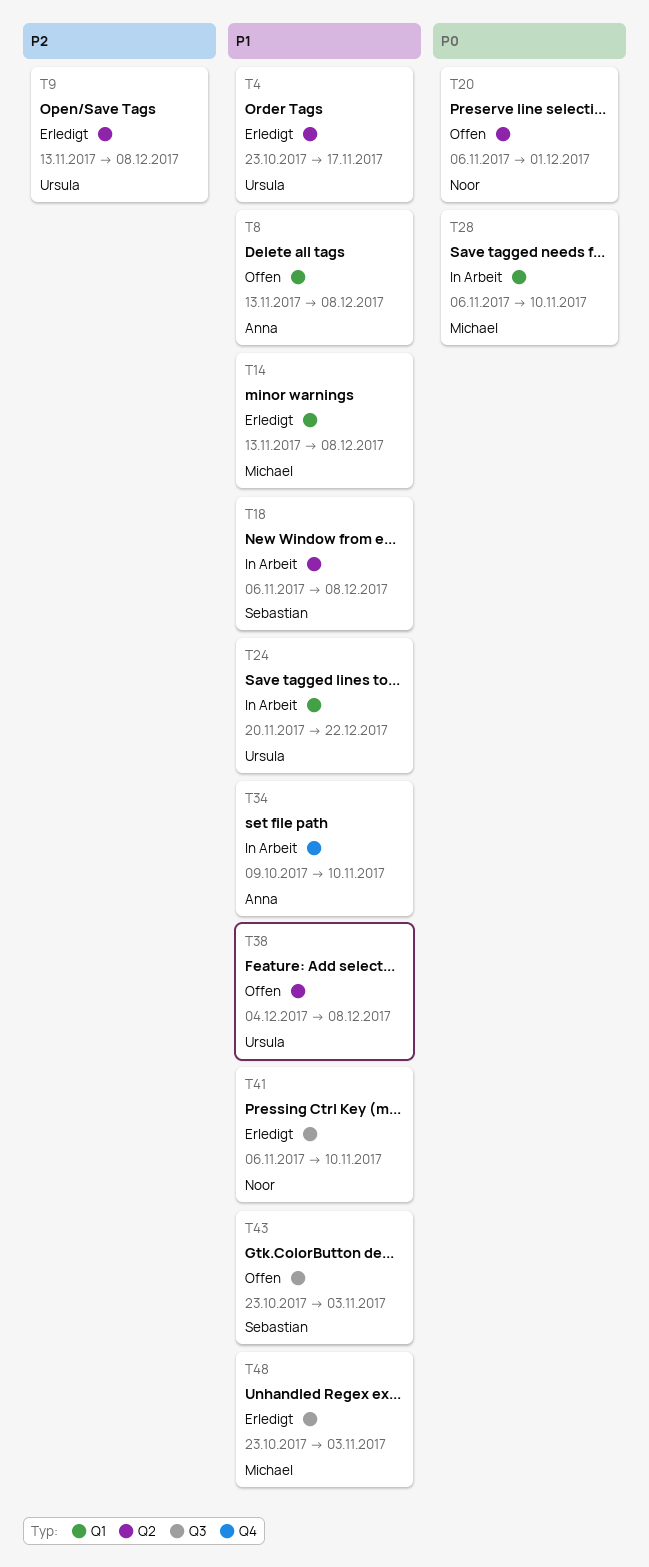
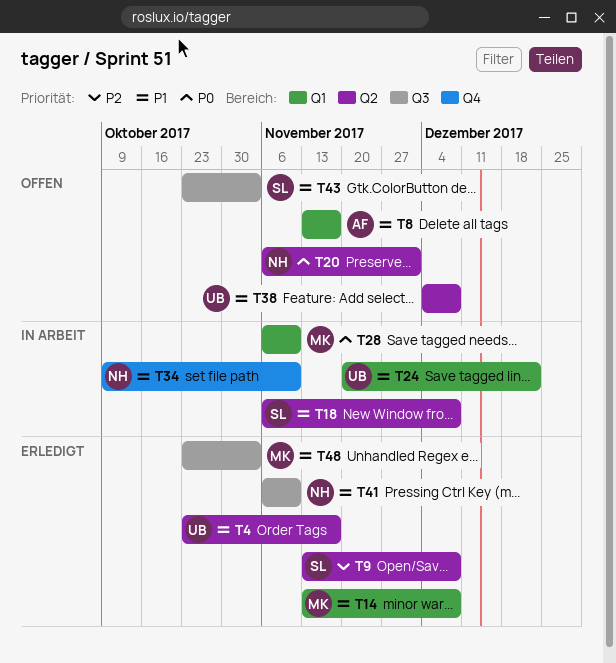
T8, due: Dec 8 -> Nov 17
T9, owner: Ursula -> Sebastian
T34, owner: Anna -> Noor

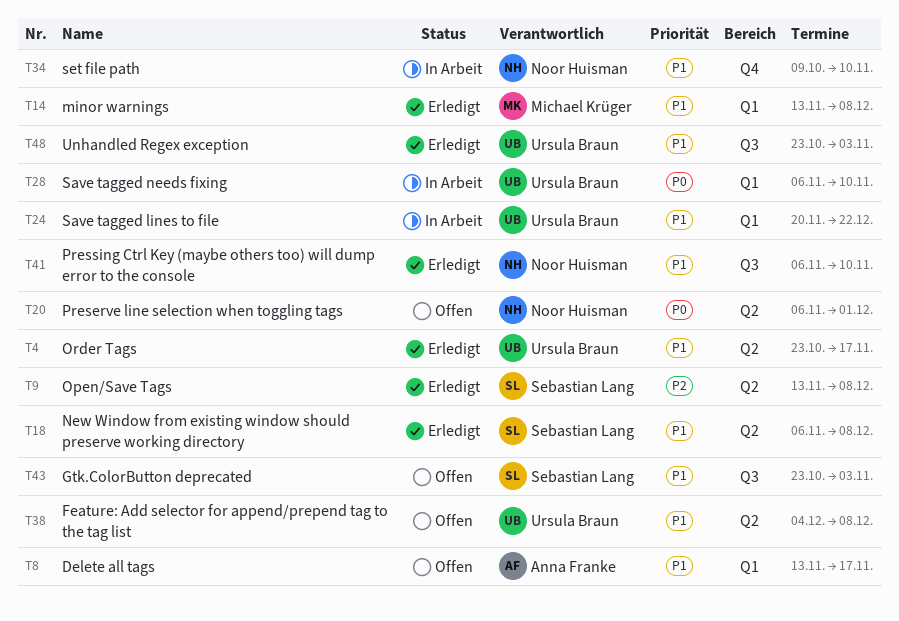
T18, status: In Arbeit -> Erledigt
T28, owner: Michael Krüger -> Ursula Braun
T48, owner: Michael Krüger -> Ursula Braun

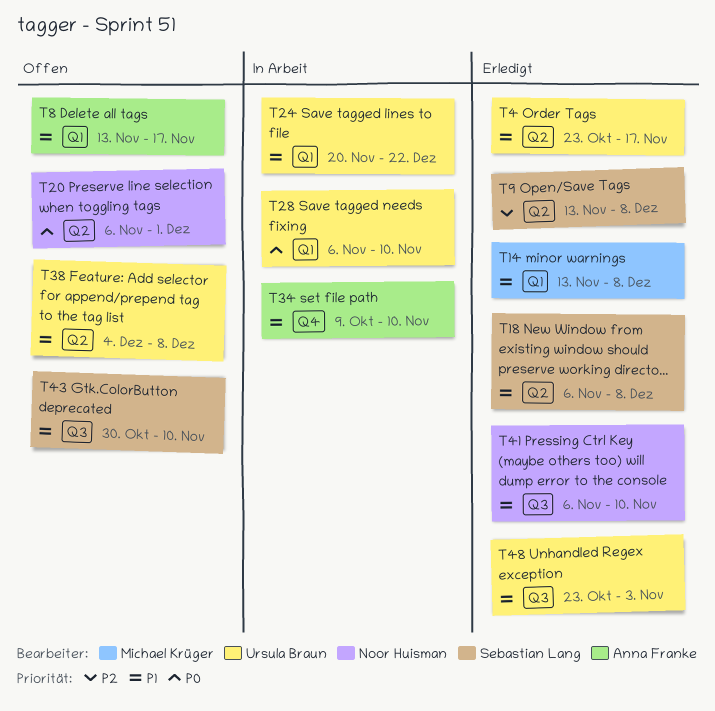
T34, owner: Noor Huisman -> Anna Franke
T43, start: Oct 23 -> Oct 30
T43, due: Nov 3 -> Nov 10

